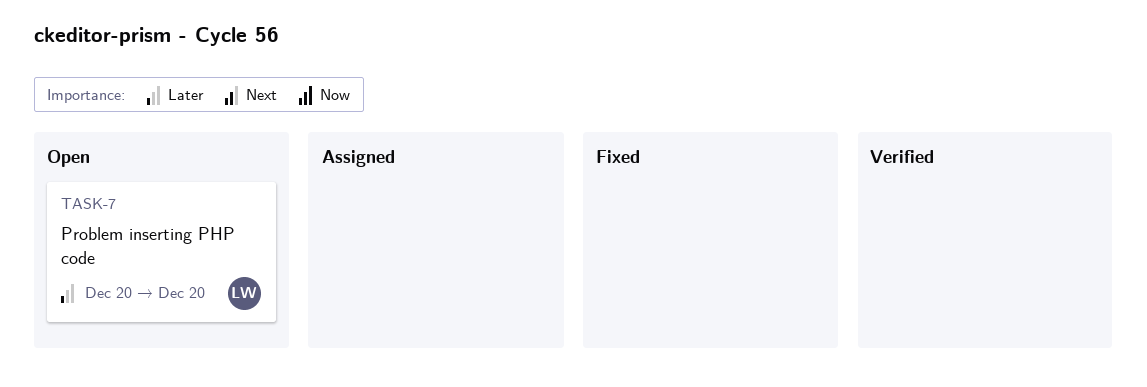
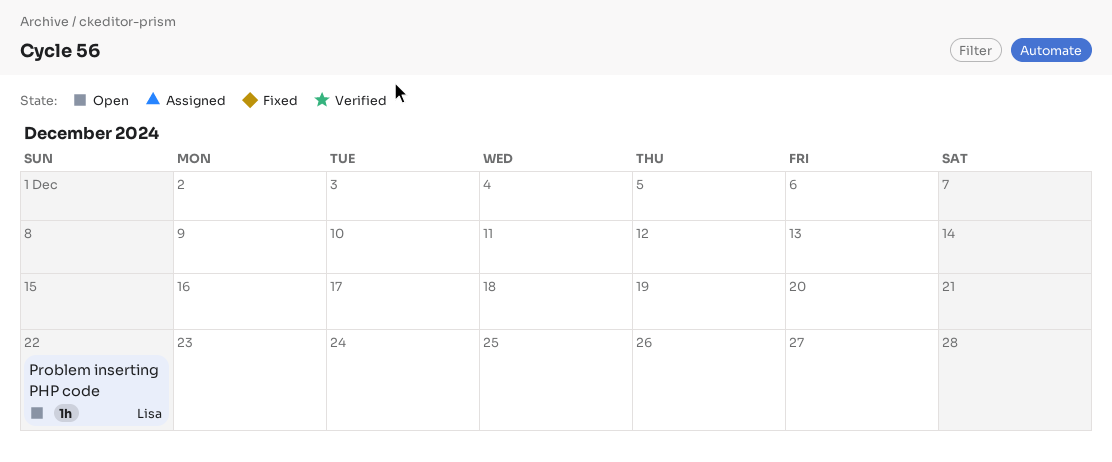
Problem inserting PHP code, due: Dec 20 -> Dec 22

